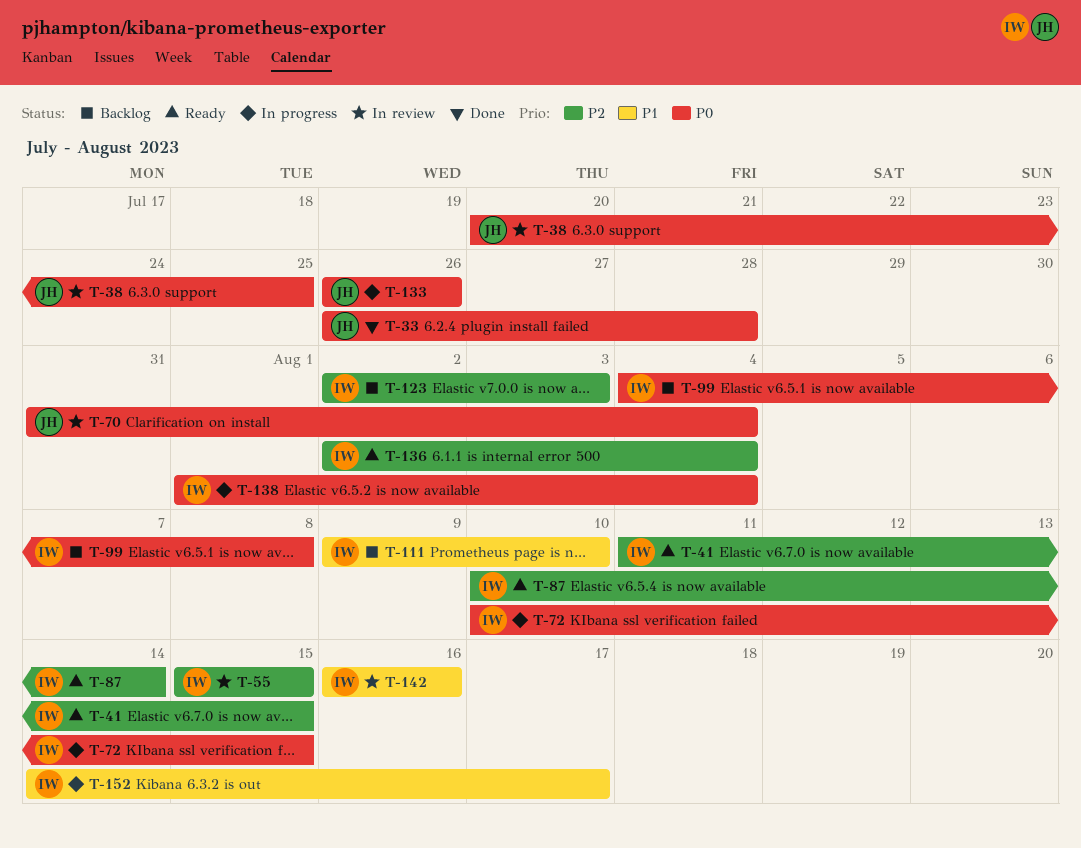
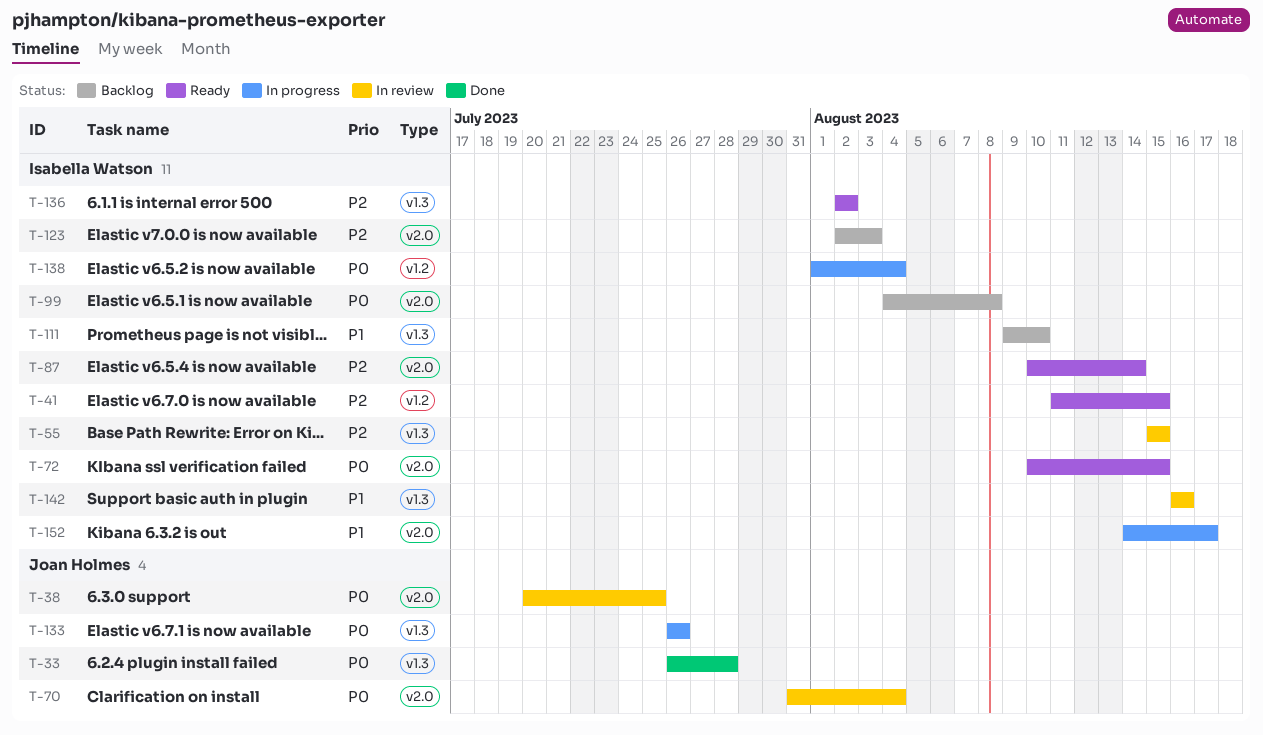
T-72, status: In progress -> Ready
T-136, due: Aug 4 -> Aug 2

